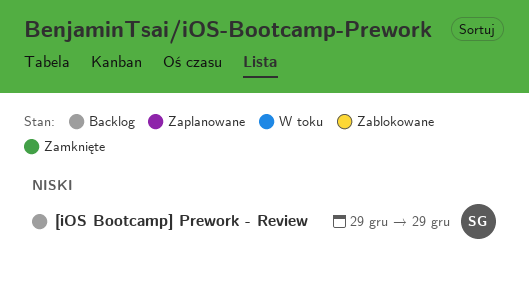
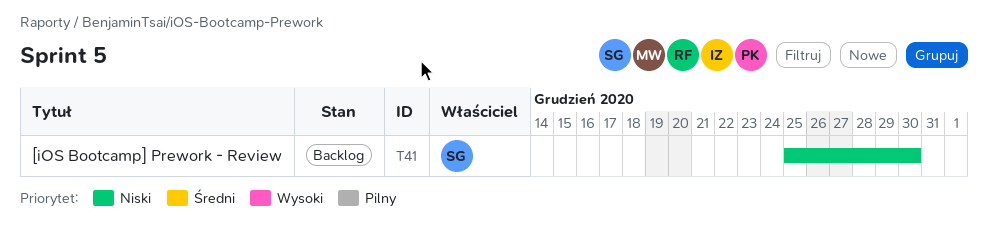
[iOS Bootcamp] Prework - Review, start: Dec 29 -> Dec 25
[iOS Bootcamp] Prework - Review, due: Dec 29 -> Dec 30

